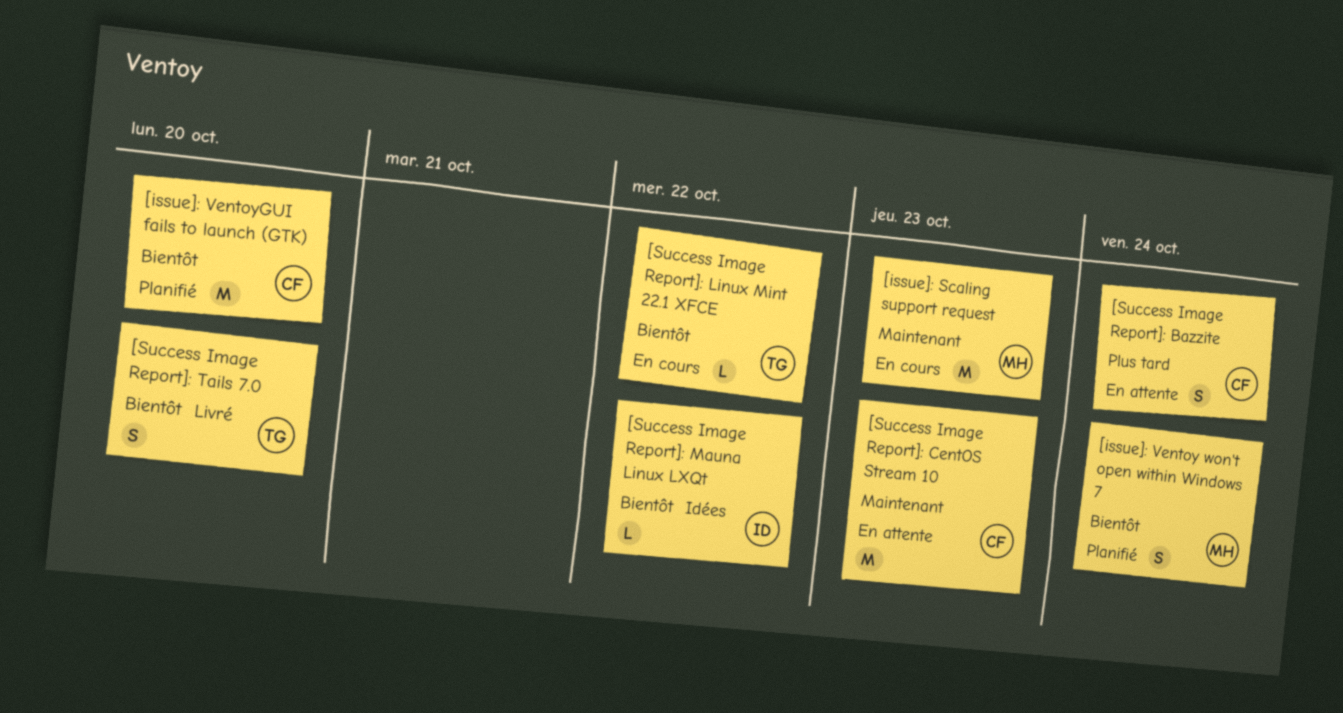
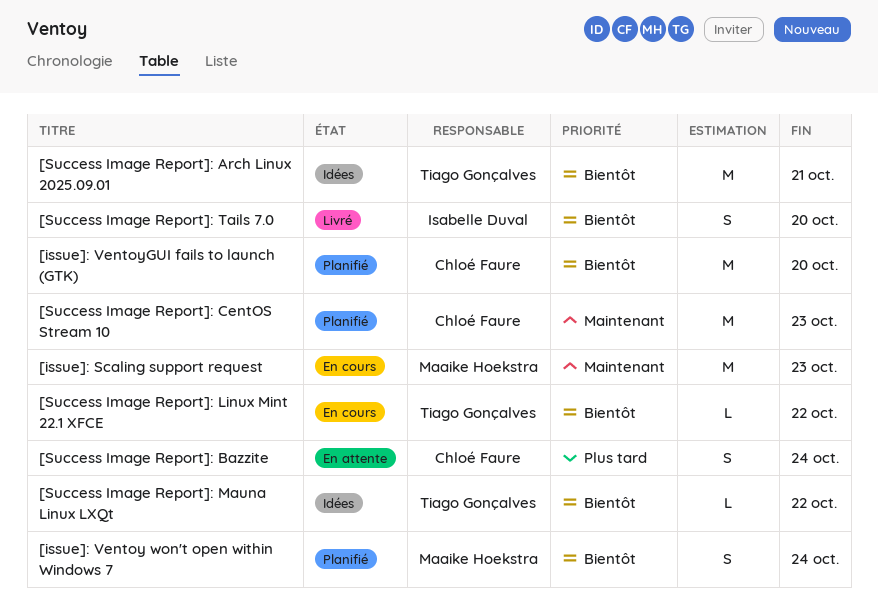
[Success Image Report]: Arch Linux 2025.09.01: none -> present
[Success Image Report]: CentOS Stream 10, status: En attente -> Planifié
[Success Image Report]: Mauna Linux LXQt, owner: Isabelle Duval -> Tiago Gonçalves
[Success Image Report]: Tails 7.0, owner: Tiago Gonçalves -> Isabelle Duval

